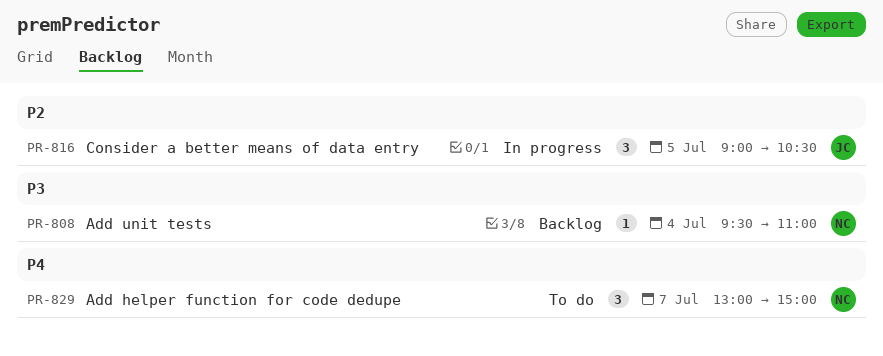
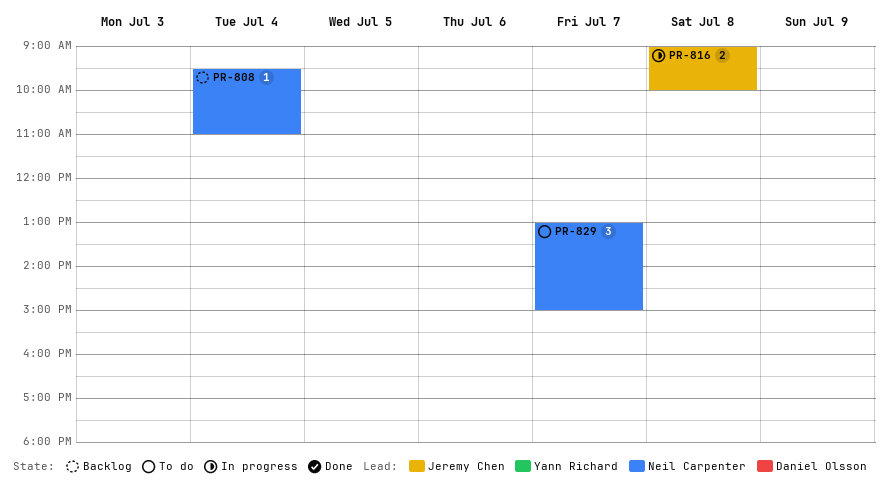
PR-816, estimate: 3 -> 2
PR-816, day: Jul 5 -> Jul 8
PR-816, ends: 10:30 -> 10:00

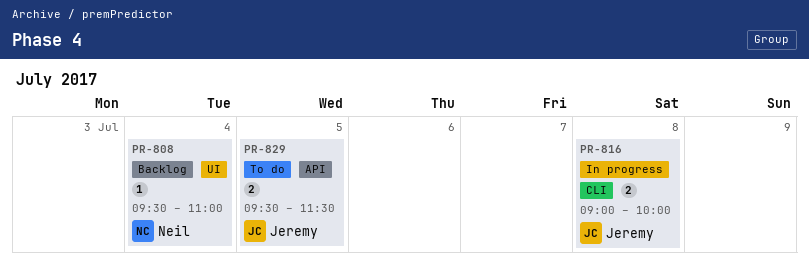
PR-829, owner: Neil Carpenter -> Jeremy Chen
PR-829, estimate: 3 -> 2
PR-829, day: Jul 7 -> Jul 5
PR-829, begins: 13:00 -> 09:30
PR-829, ends: 15:00 -> 11:30

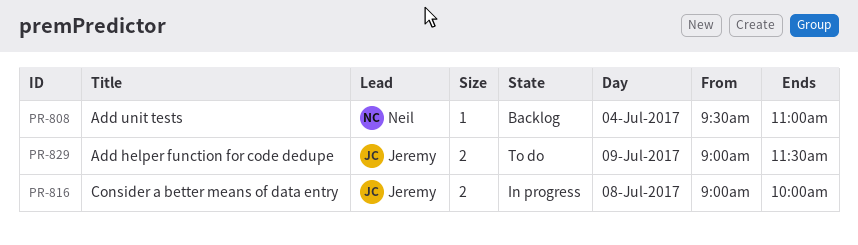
PR-829, day: Jul 5 -> Jul 9
PR-829, begins: 09:30 -> 09:00

